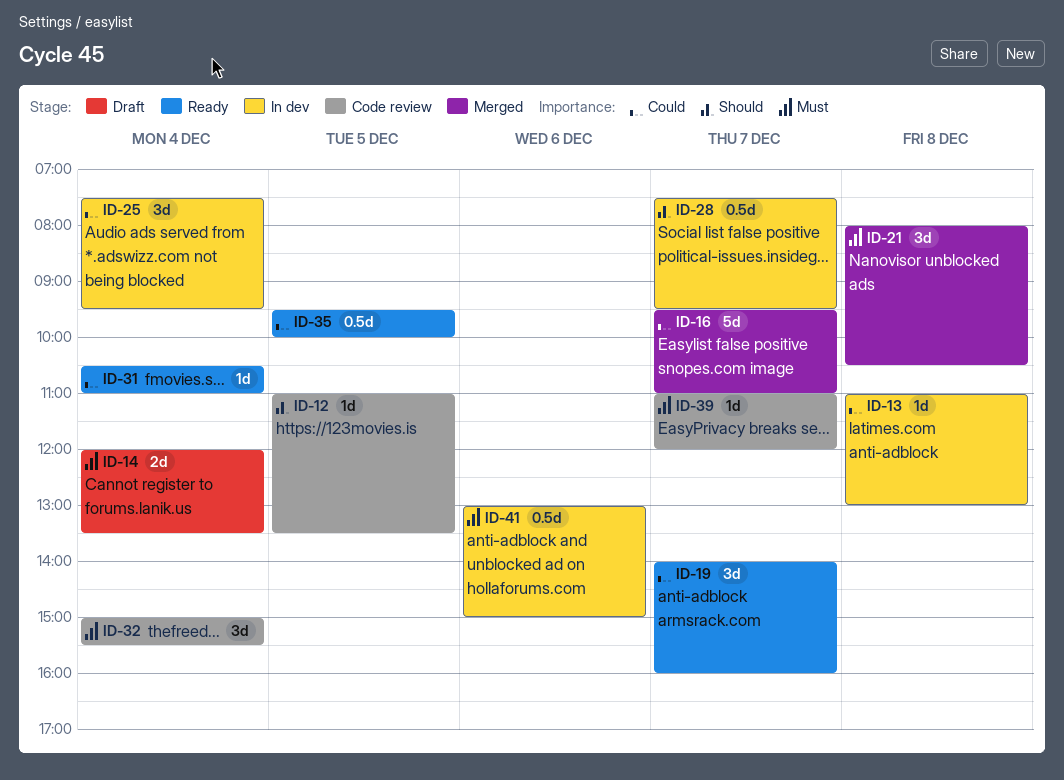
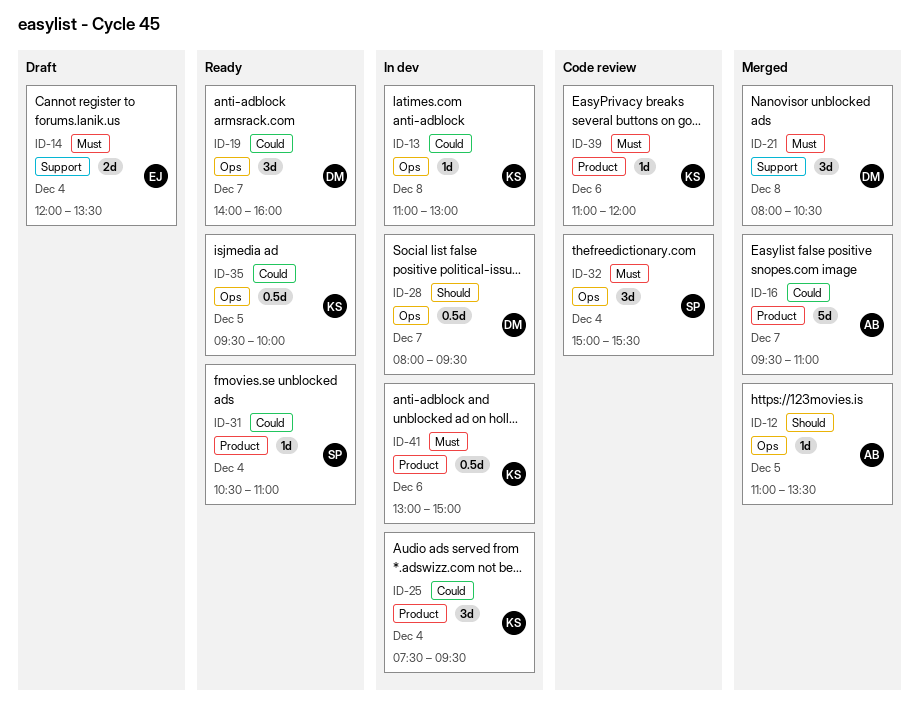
ID-12, status: Code review -> Merged
ID-28, begins: 07:30 -> 08:00
ID-39, day: Dec 7 -> Dec 6

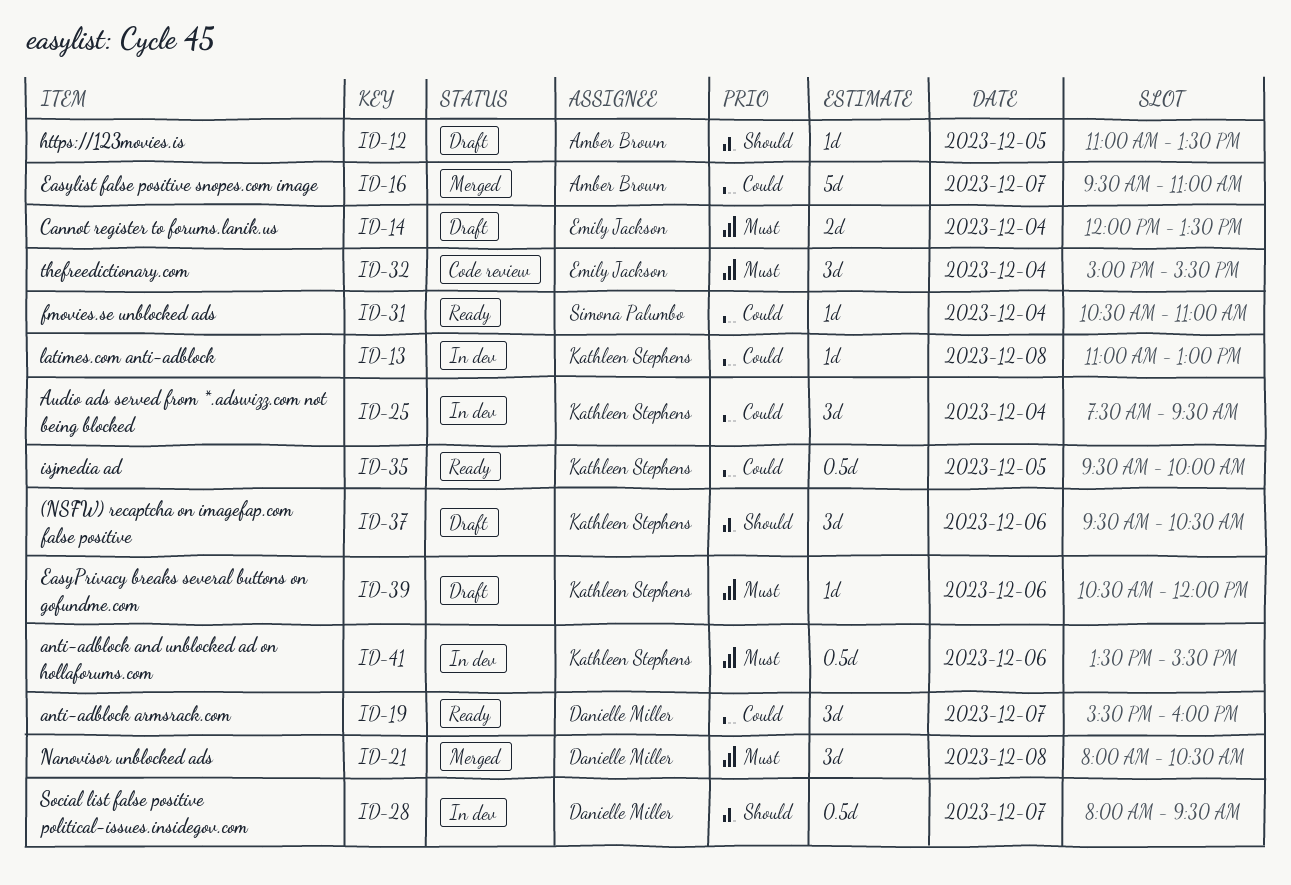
ID-12, status: Merged -> Draft
ID-19, begins: 14:00 -> 15:30
ID-32, owner: Simona Palumbo -> Emily Jackson
ID-37: none -> present
ID-39, status: Code review -> Draft
ID-39, begins: 11:00 -> 10:30
ID-41, begins: 13:00 -> 13:30
ID-41, ends: 15:00 -> 15:30

